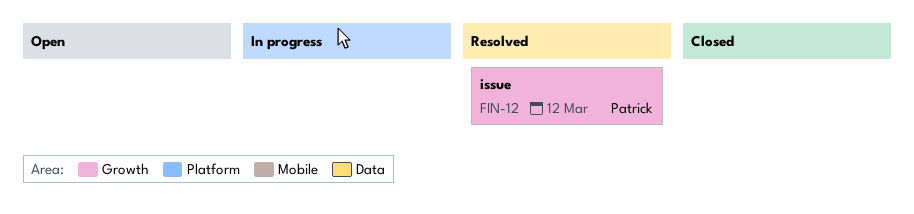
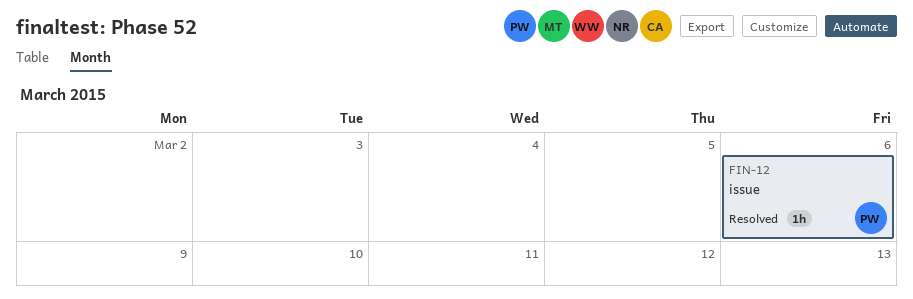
FIN-12, due: Mar 12 -> Mar 6

